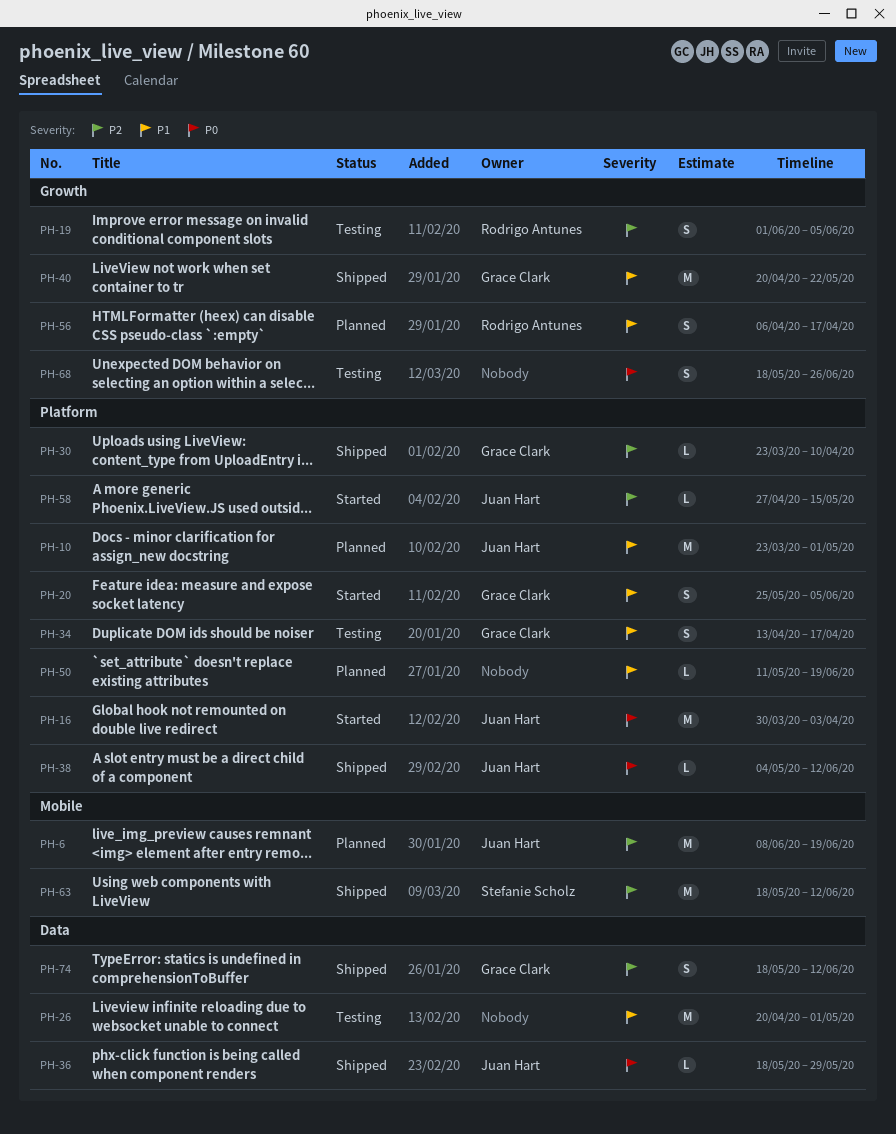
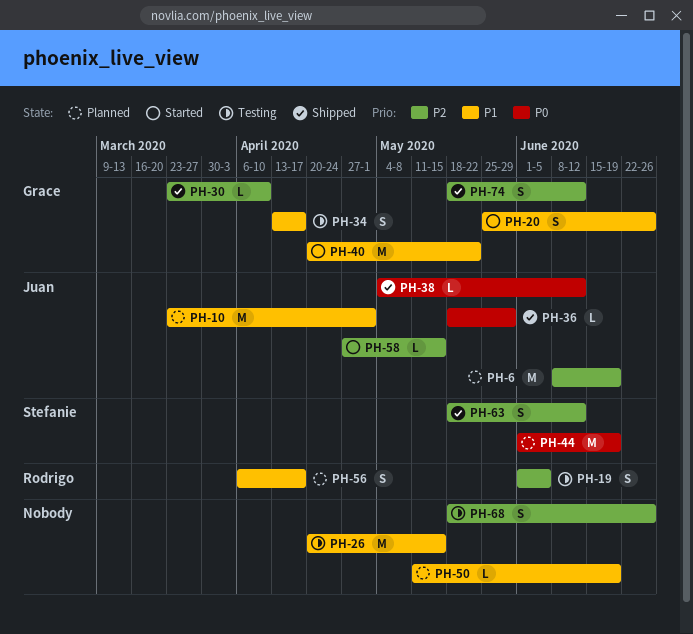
PH-16: present -> none
PH-20, due: Jun 5 -> Jun 26
PH-26, due: May 1 -> May 15
PH-40, status: Shipped -> Started
PH-44: none -> present
PH-63, estimate: M -> S
PH-68, priority: P0 -> P2

